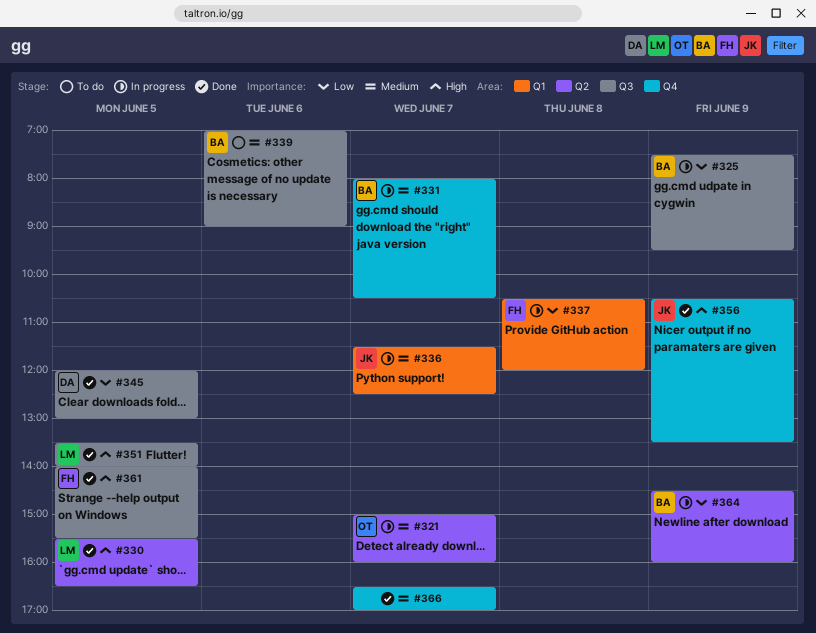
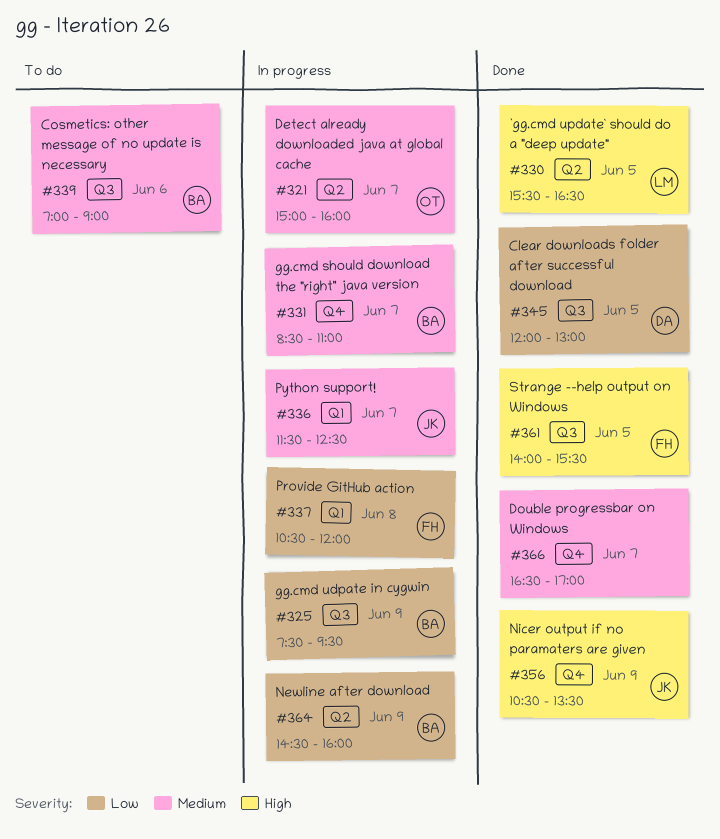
#331, begins: 08:00 -> 08:30
#331, ends: 10:30 -> 11:00
#351: present -> none

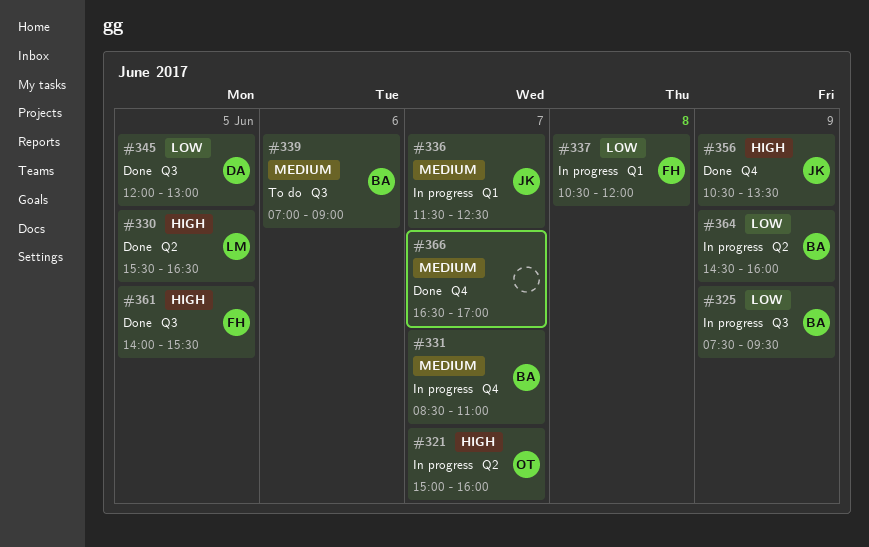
#321, priority: Medium -> High

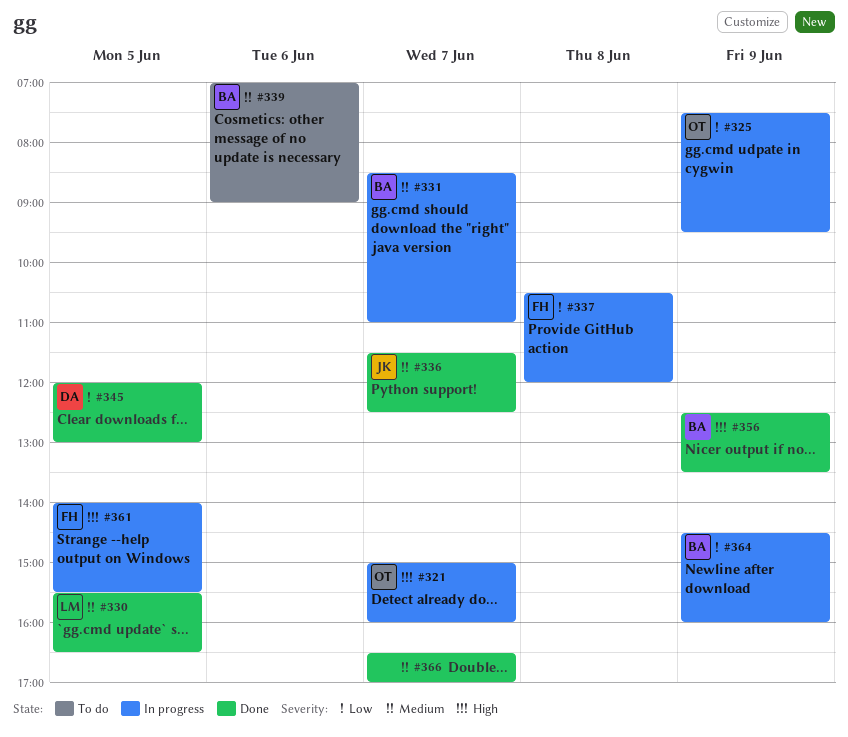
#325, owner: BA -> OT
#330, priority: High -> Medium
#336, status: In progress -> Done
#356, owner: JK -> BA
#356, begins: 10:30 -> 12:30
#361, status: Done -> In progress

